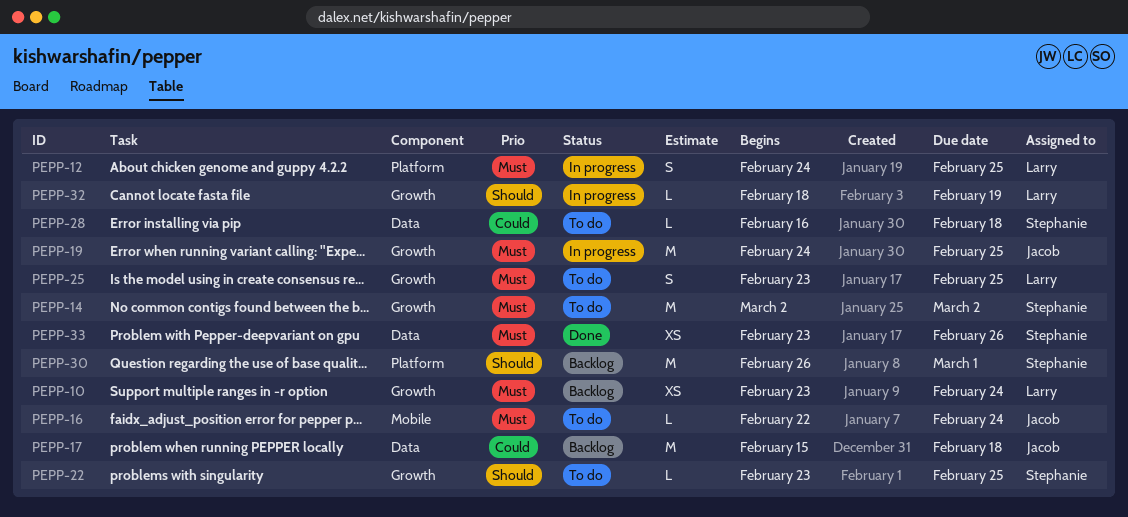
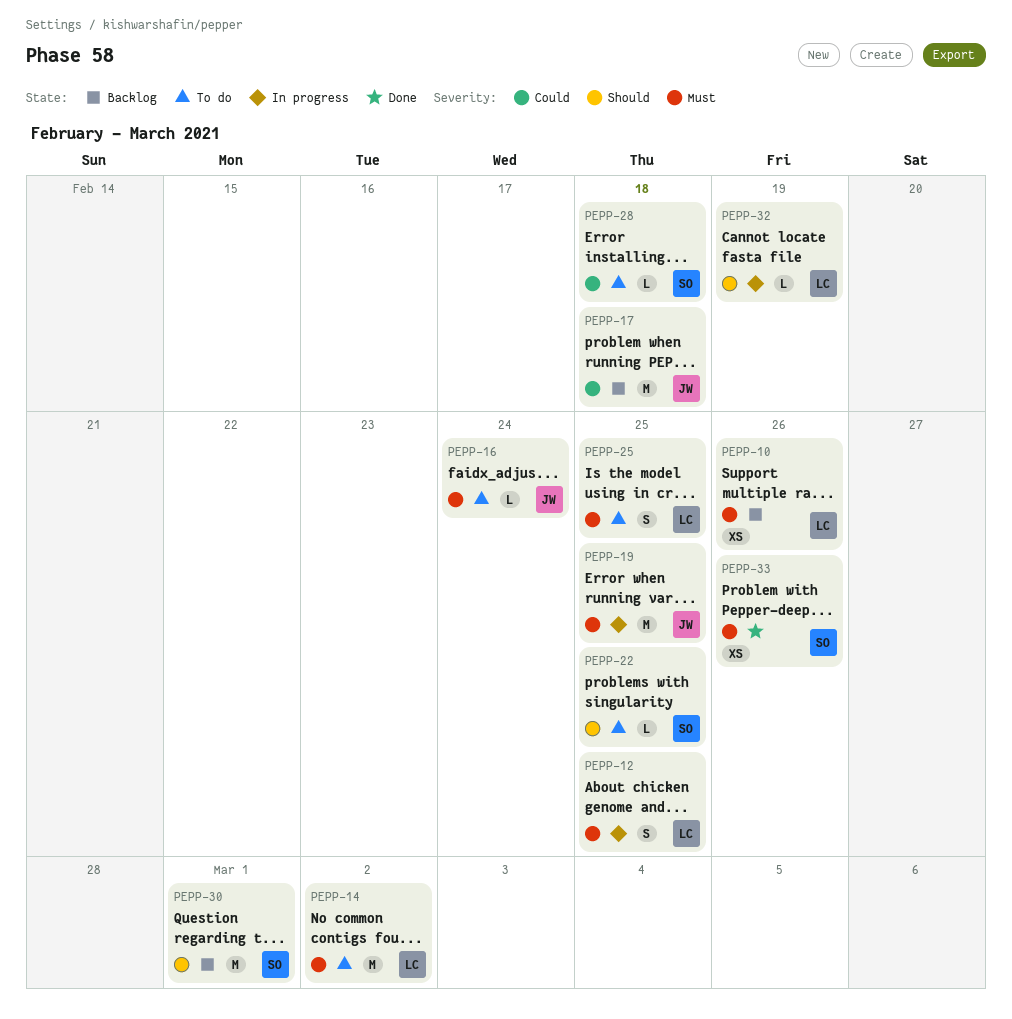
PEPP-10, due: Feb 24 -> Feb 26
PEPP-14, owner: Stephanie -> Larry

